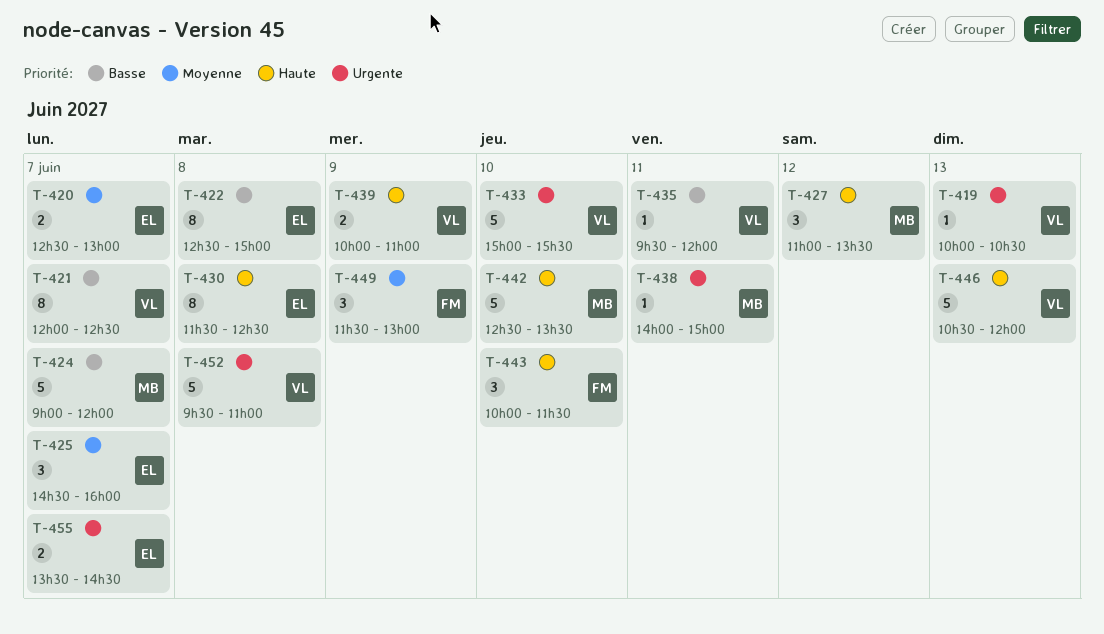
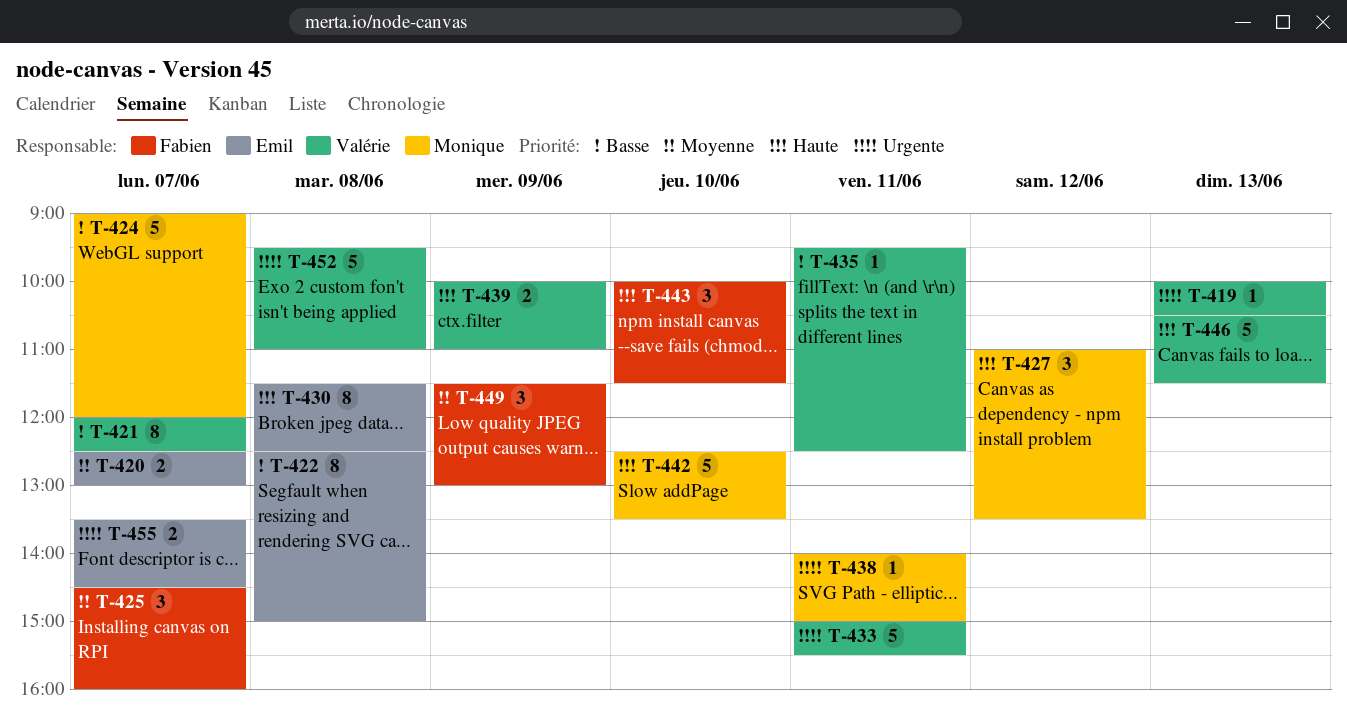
T-425, owner: Emil -> Fabien
T-433, day: Jun 10 -> Jun 11
T-435, ends: 12:00 -> 12:30
T-446, ends: 12:00 -> 11:30

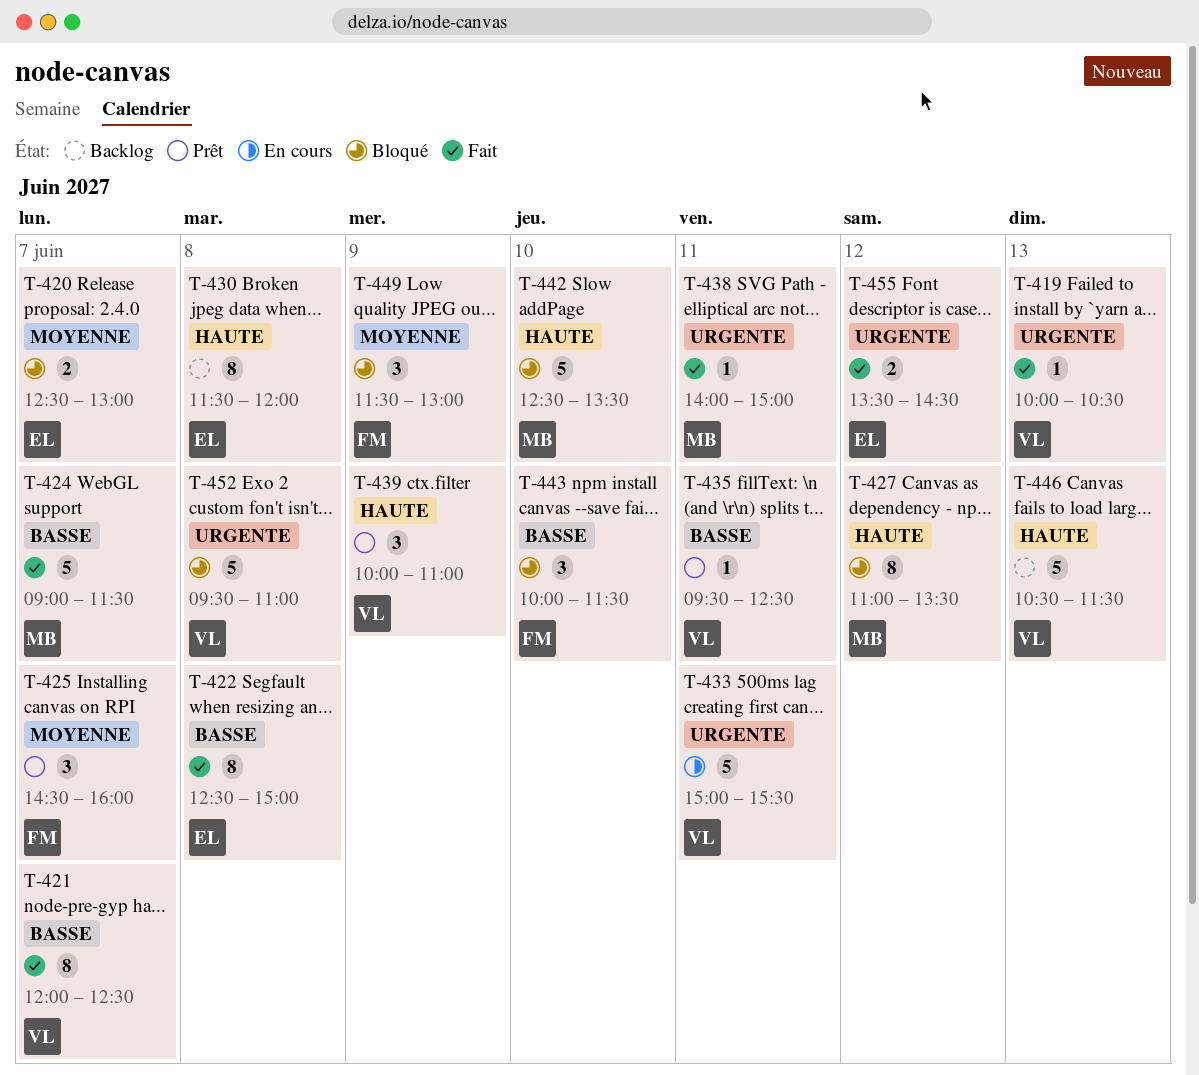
T-424, ends: 12:00 -> 11:30
T-427, estimate: 3 -> 8
T-430, ends: 12:30 -> 12:00
T-439, estimate: 2 -> 3
T-443, priority: Haute -> Basse
T-455, day: Jun 7 -> Jun 12

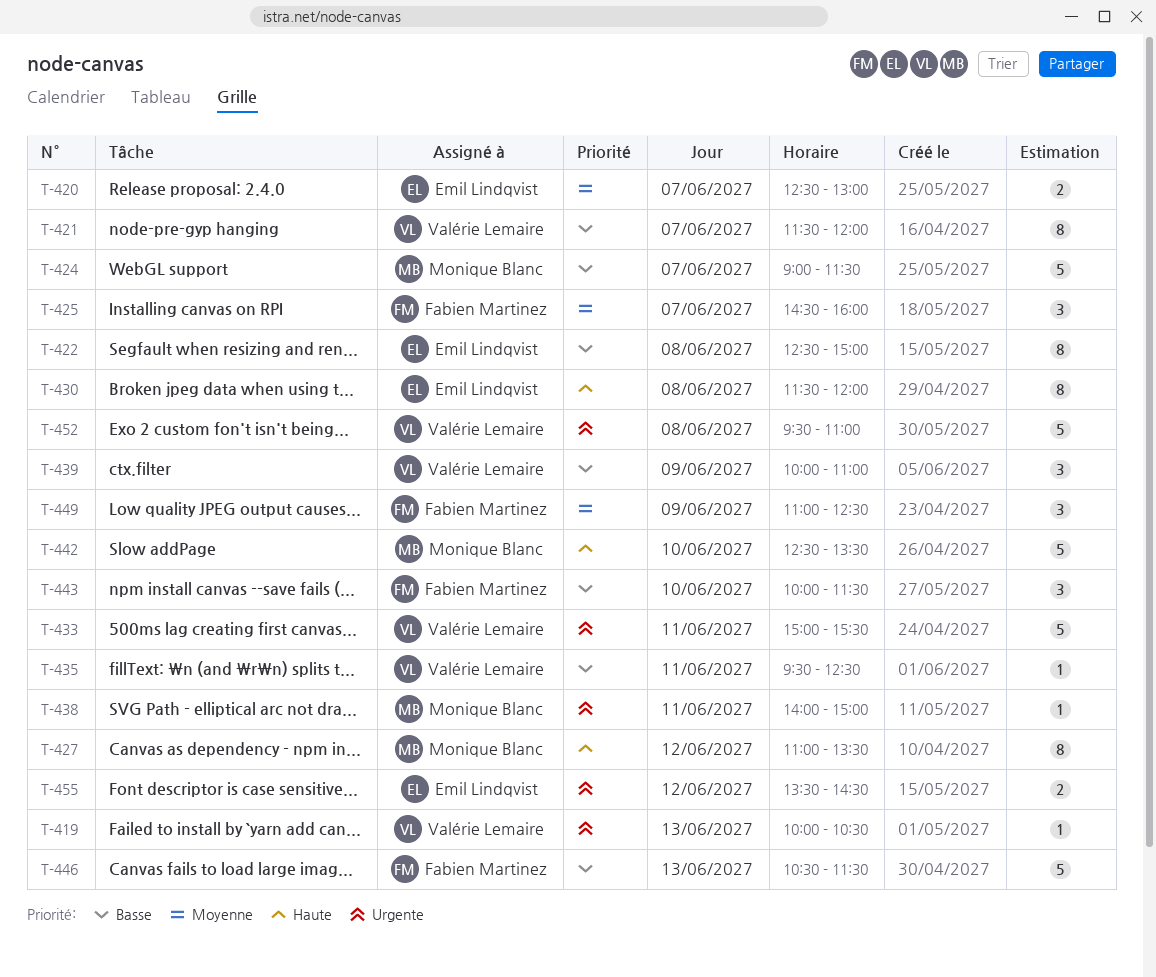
T-421, begins: 12:00 -> 11:30
T-421, ends: 12:30 -> 12:00
T-439, priority: Haute -> Basse
T-446, owner: Valérie Lemaire -> Fabien Martinez
T-446, priority: Haute -> Basse
T-449, begins: 11:30 -> 11:00
T-449, ends: 13:00 -> 12:30

